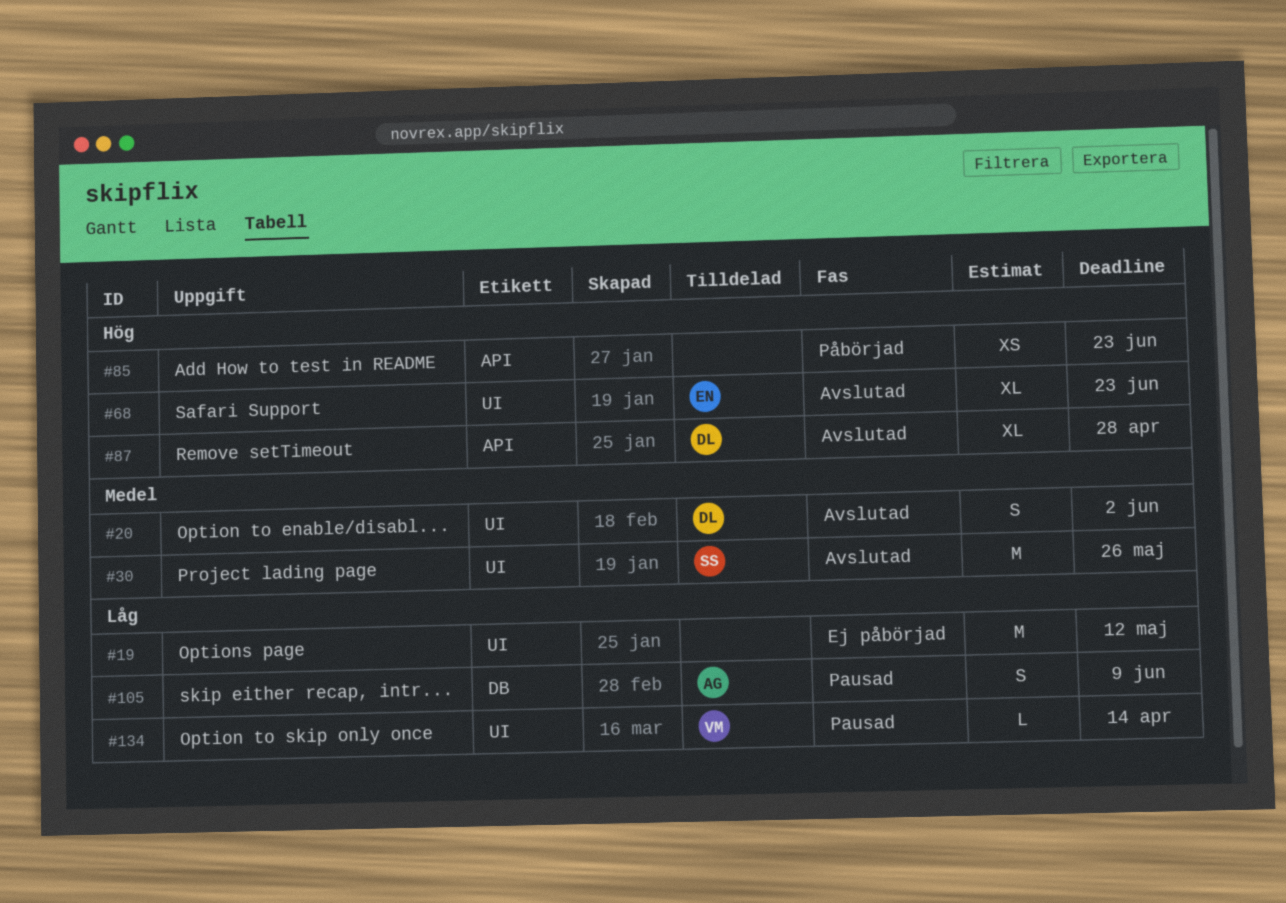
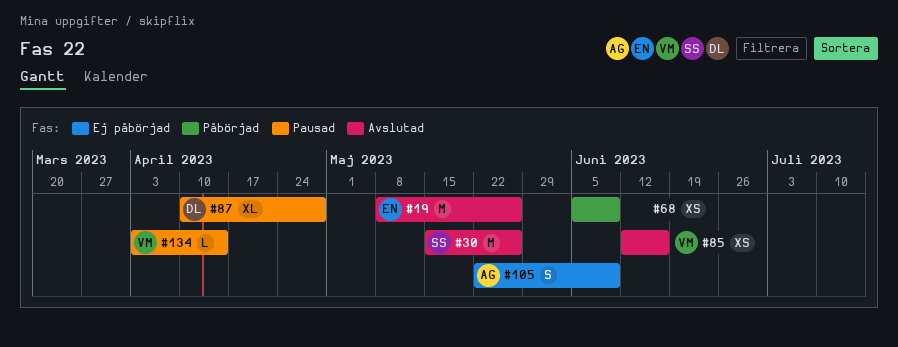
#19, status: Ej påbörjad -> Avslutad
#19, owner: none -> EN
#19, due: May 12 -> May 26
#20: present -> none
#68, status: Avslutad -> Påbörjad
#68, owner: EN -> none
#68, estimate: XL -> XS
#68, due: Jun 23 -> Jun 9
#85, status: Påbörjad -> Avslutad
#85, owner: none -> VM
#85, due: Jun 23 -> Jun 16
#87, status: Avslutad -> Pausad
#105, status: Pausad -> Ej påbörjad

